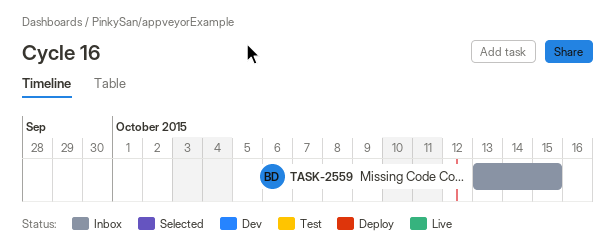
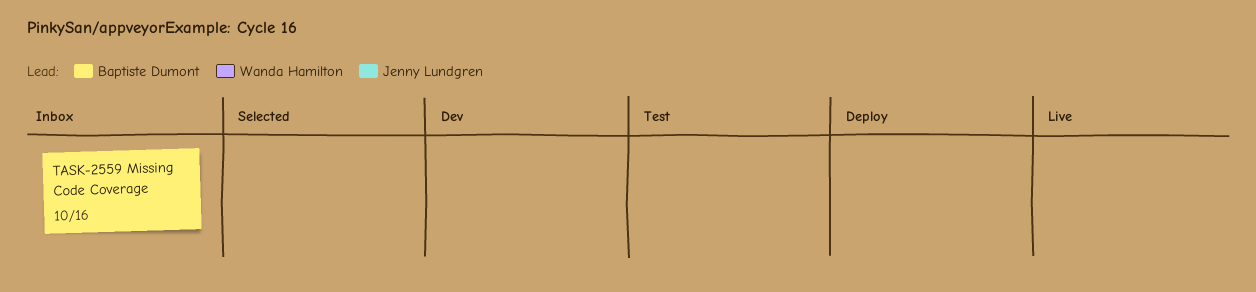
TASK-2559, due: Oct 15 -> Oct 16

